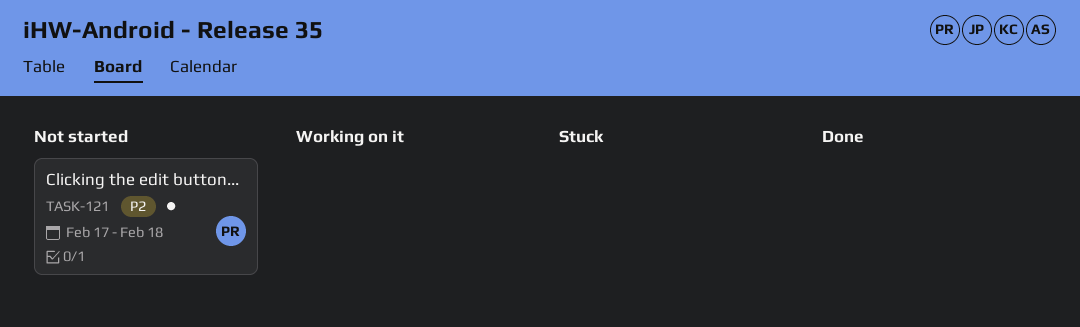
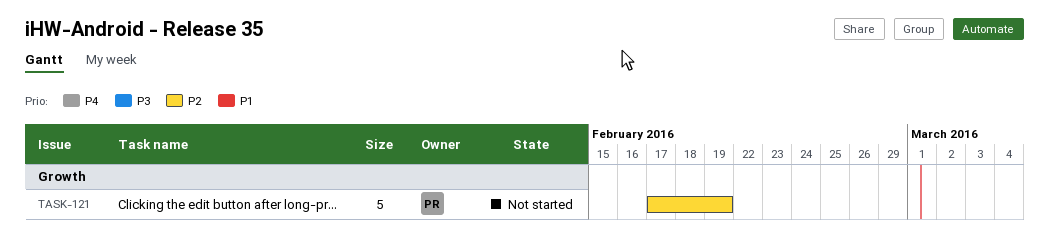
TASK-121, estimate: 1 -> 5
TASK-121, due: Feb 18 -> Feb 19

